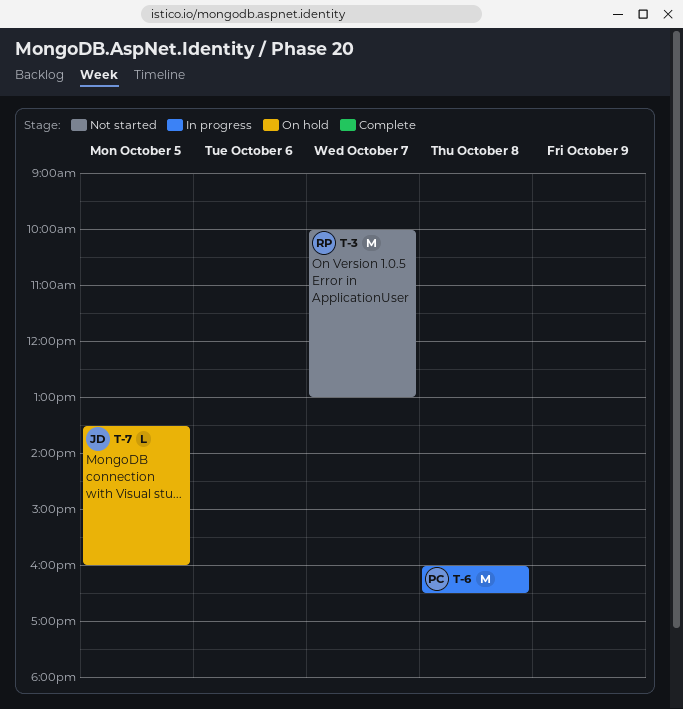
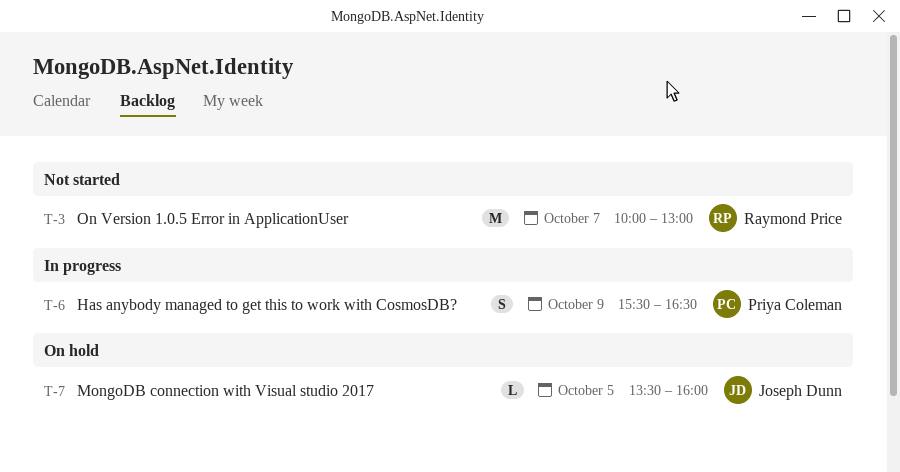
T-6, estimate: M -> S
T-6, day: Oct 8 -> Oct 9
T-6, begins: 16:00 -> 15:30

